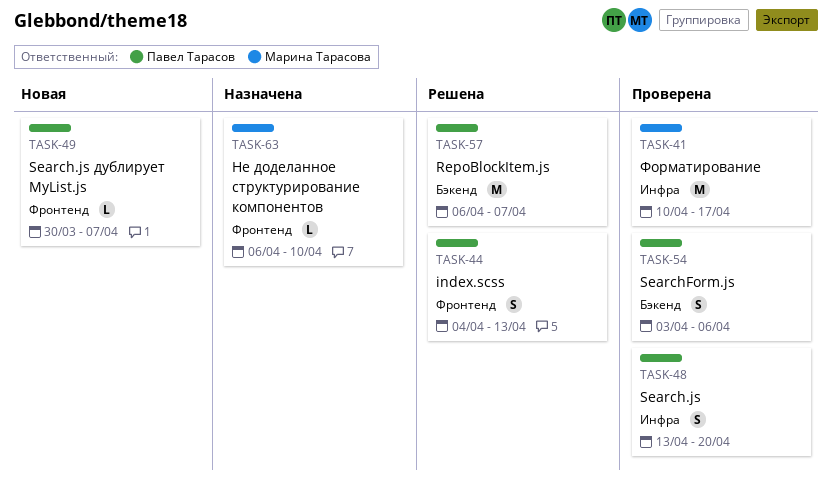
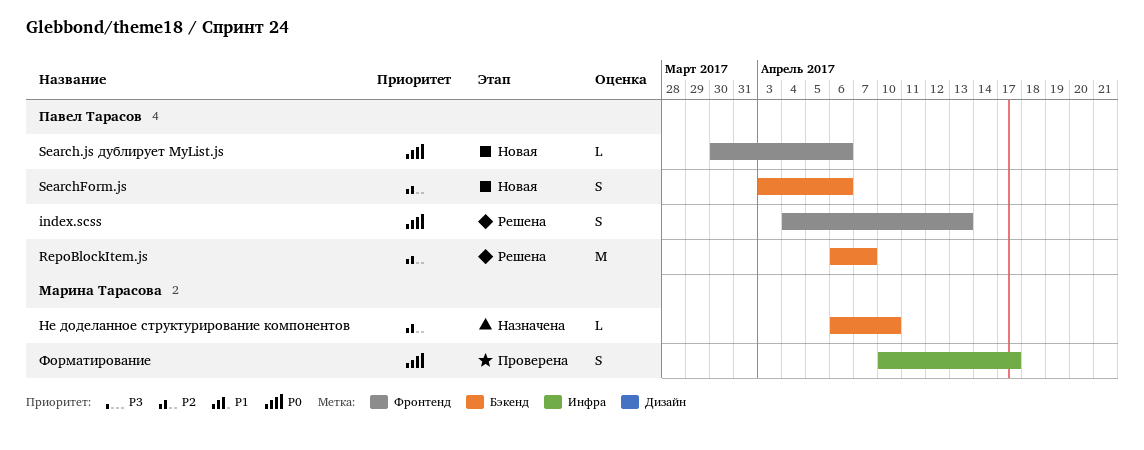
Search.js: present -> none
Search.js дублирует MyList.js, due: Apr 7 -> Apr 6
SearchForm.js, status: Проверена -> Новая
Не доделанное структурирование компонентов, label: Фронтенд -> Бэкенд
Форматирование, estimate: M -> S

